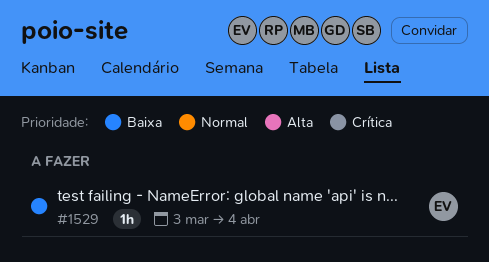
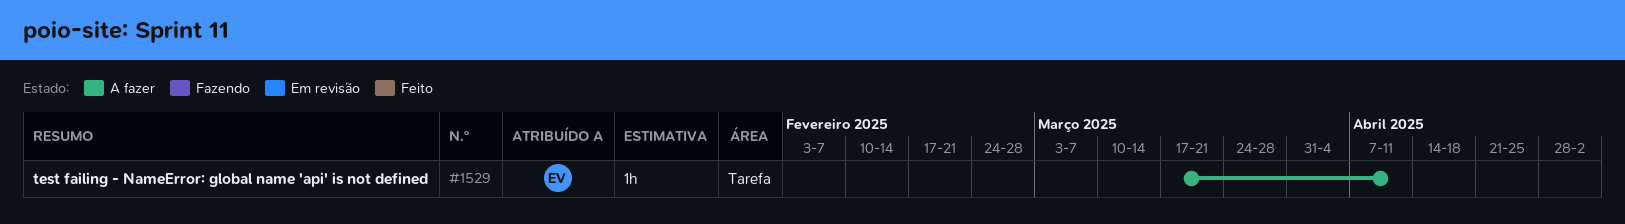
#1529, start: Mar 3 -> Mar 17
#1529, due: Apr 4 -> Apr 11

